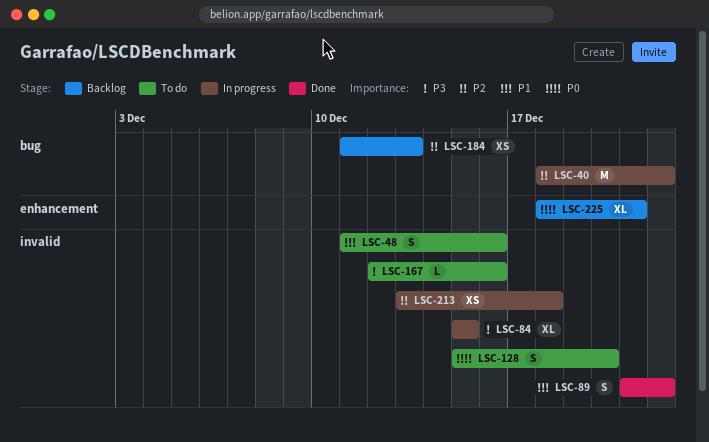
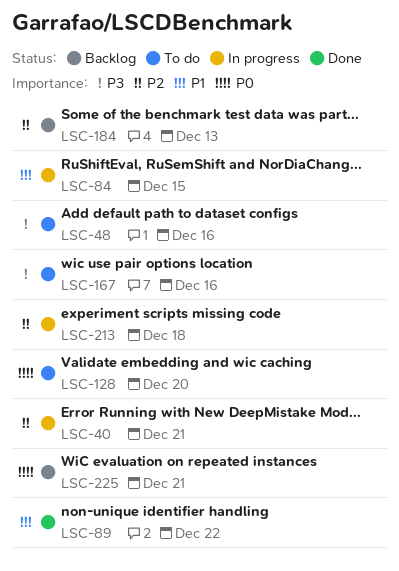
LSC-40, due: Dec 22 -> Dec 21
LSC-48, priority: P1 -> P3
LSC-84, priority: P3 -> P1

